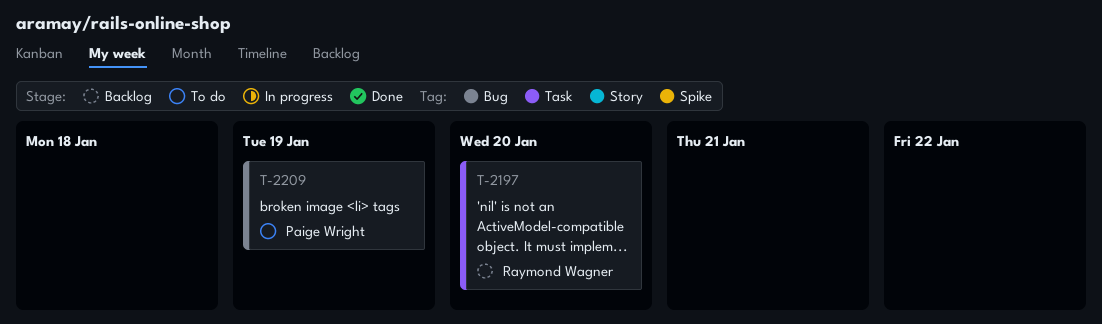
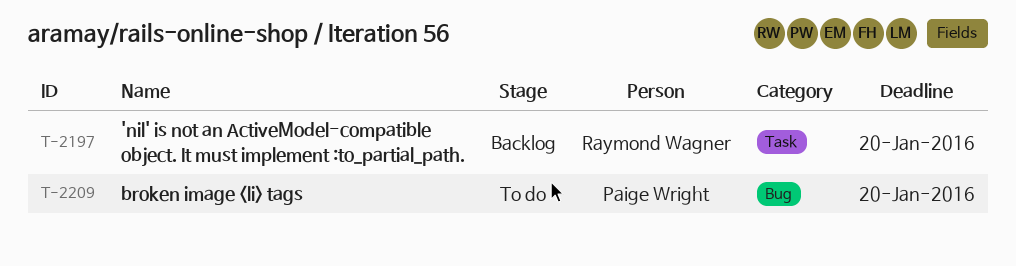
T-2209, due: Jan 19 -> Jan 20

